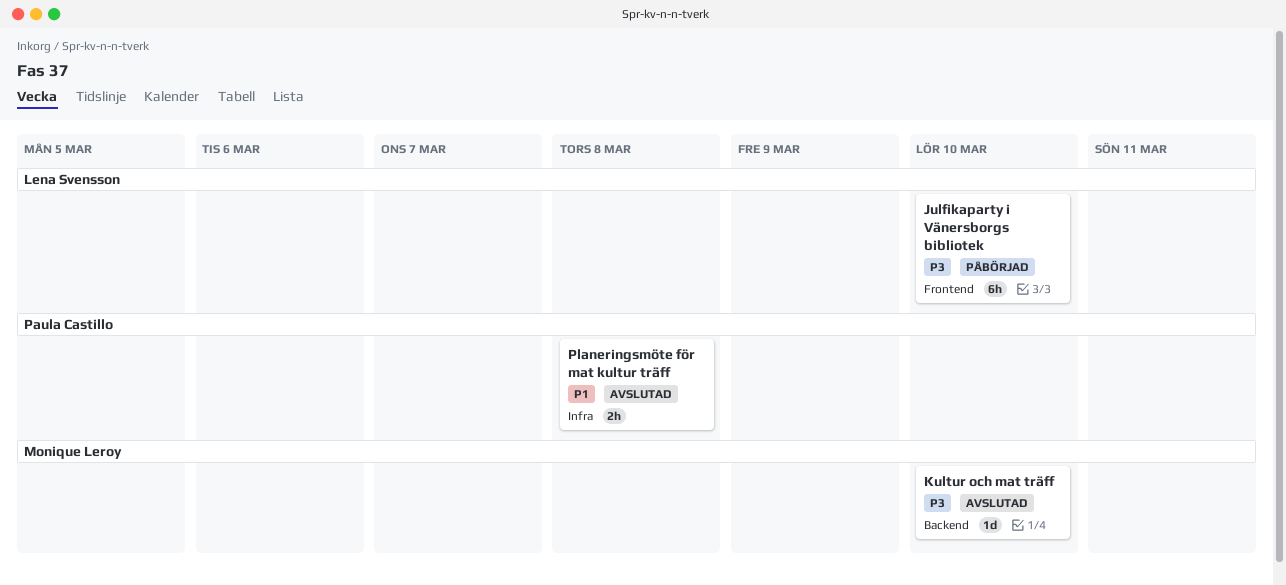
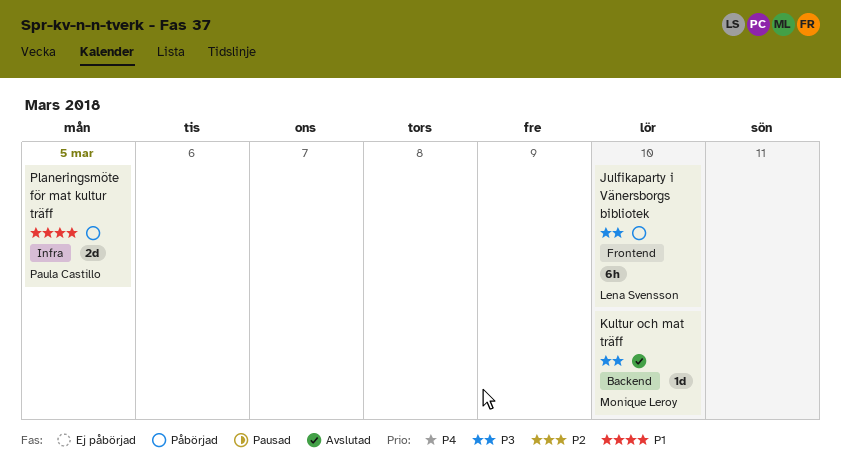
Planeringsmöte för mat kultur träff, status: Avslutad -> Påbörjad
Planeringsmöte för mat kultur träff, estimate: 2h -> 2d
Planeringsmöte för mat kultur träff, due: Mar 8 -> Mar 5

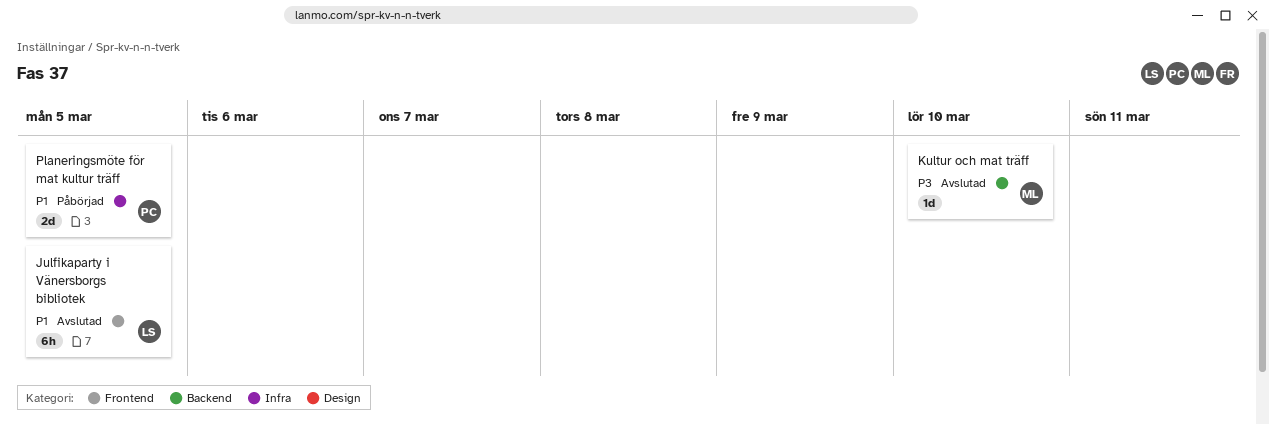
Julfikaparty i Vänersborgs bibliotek, status: Påbörjad -> Avslutad
Julfikaparty i Vänersborgs bibliotek, priority: P3 -> P1
Julfikaparty i Vänersborgs bibliotek, due: Mar 10 -> Mar 5

